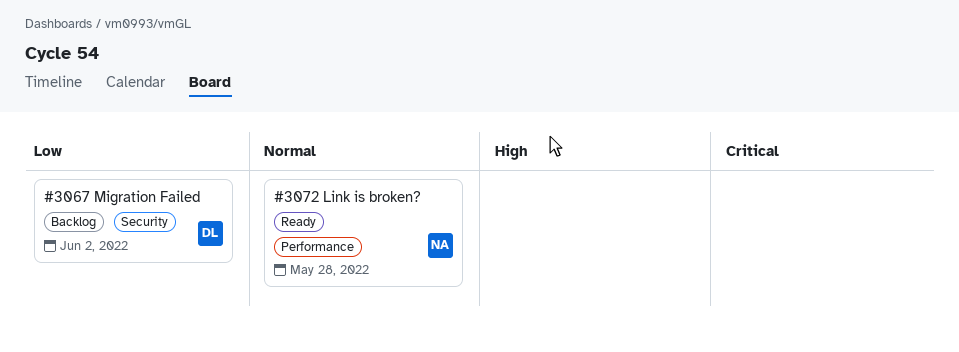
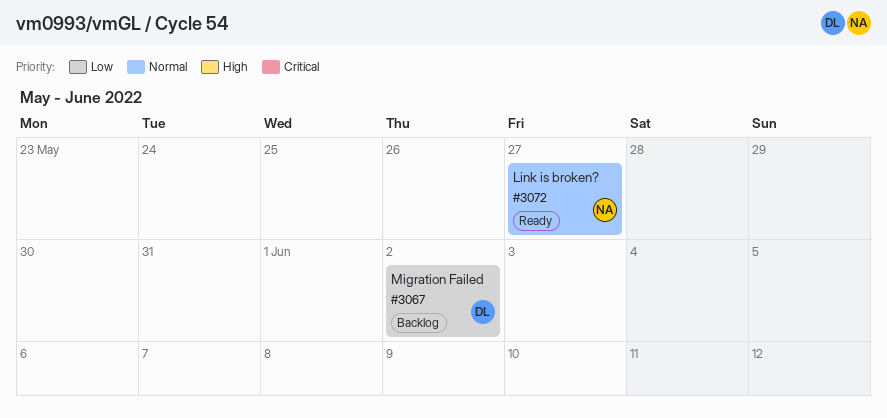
#3072, due: May 28 -> May 27

